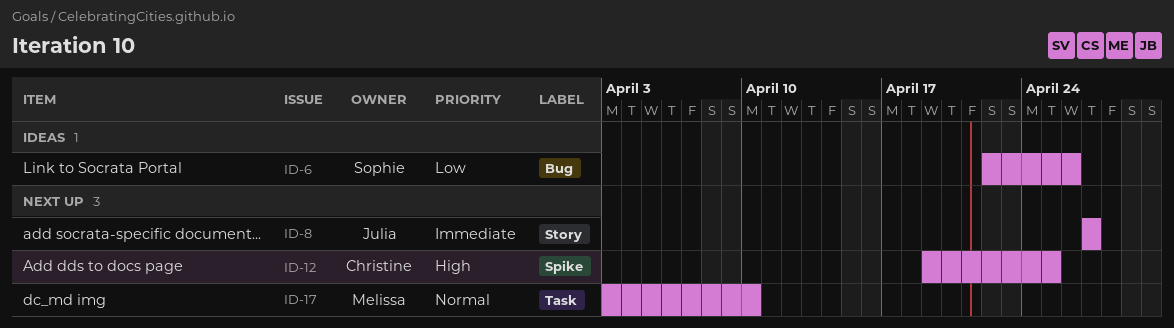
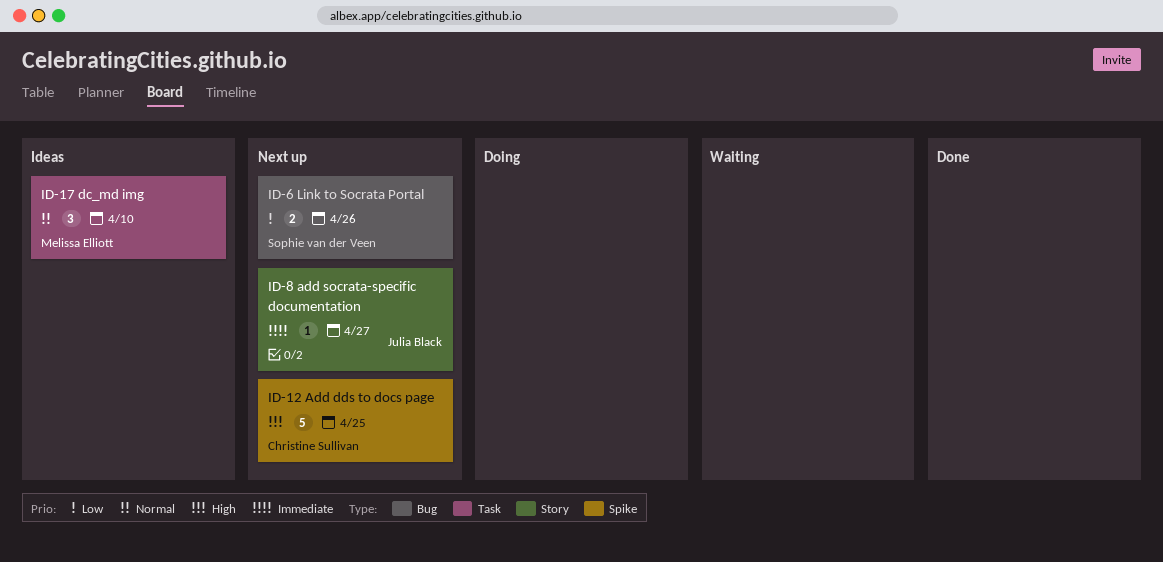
ID-6, status: Ideas -> Next up
ID-17, status: Next up -> Ideas

